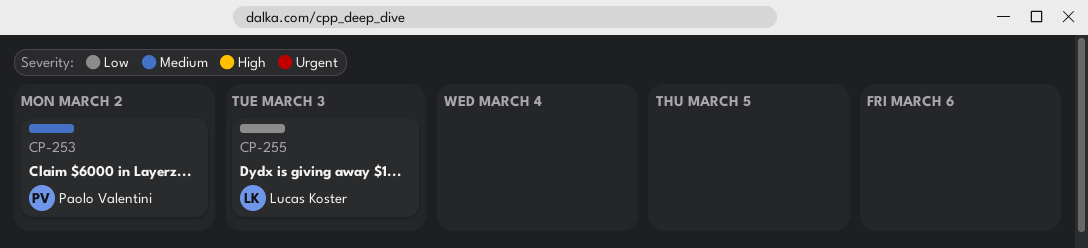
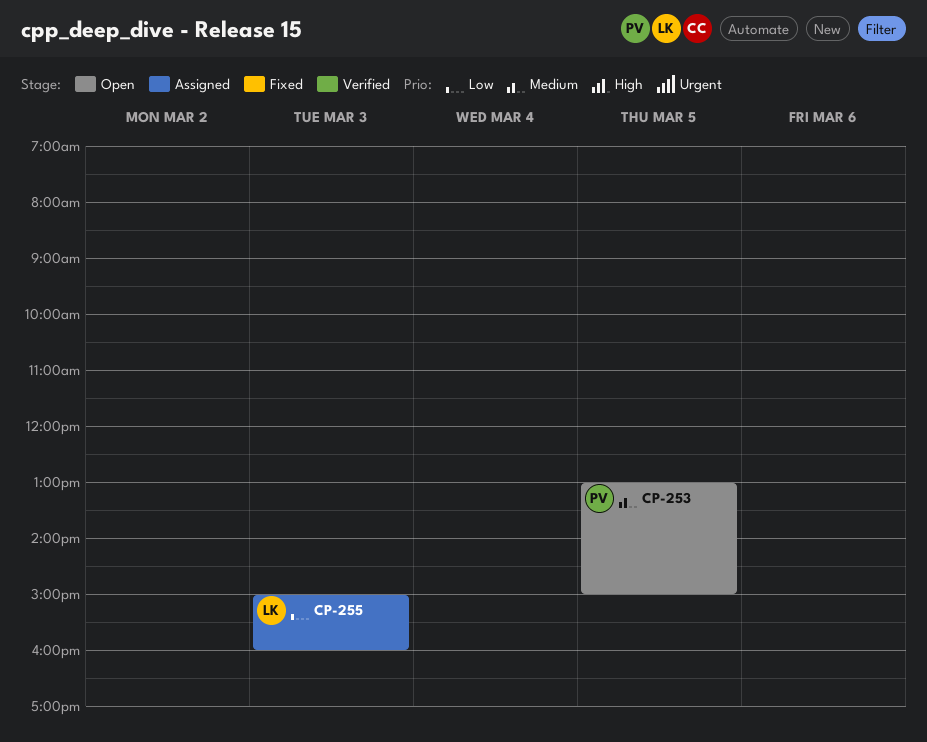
CP-253, day: Mar 2 -> Mar 5

